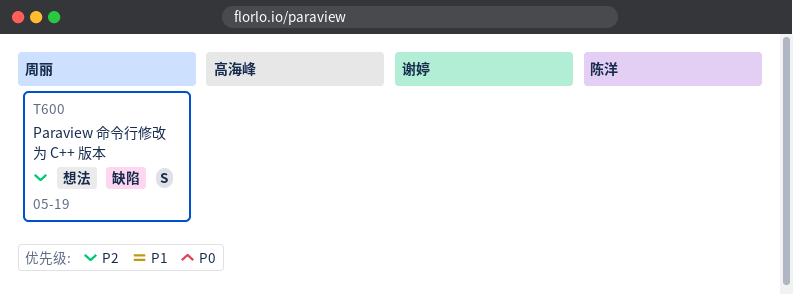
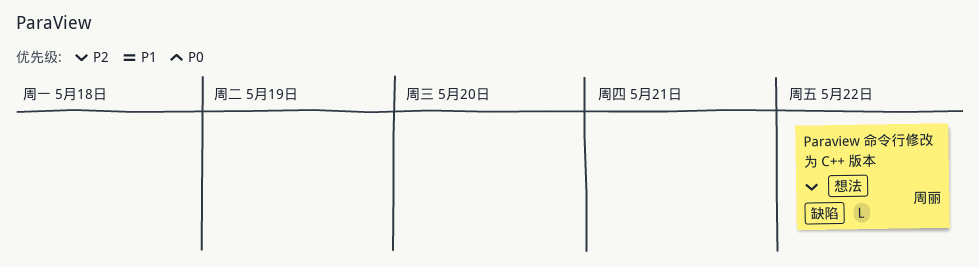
Paraview 命令行修改为 C++ 版本, estimate: S -> L
Paraview 命令行修改为 C++ 版本, due: May 19 -> May 22

